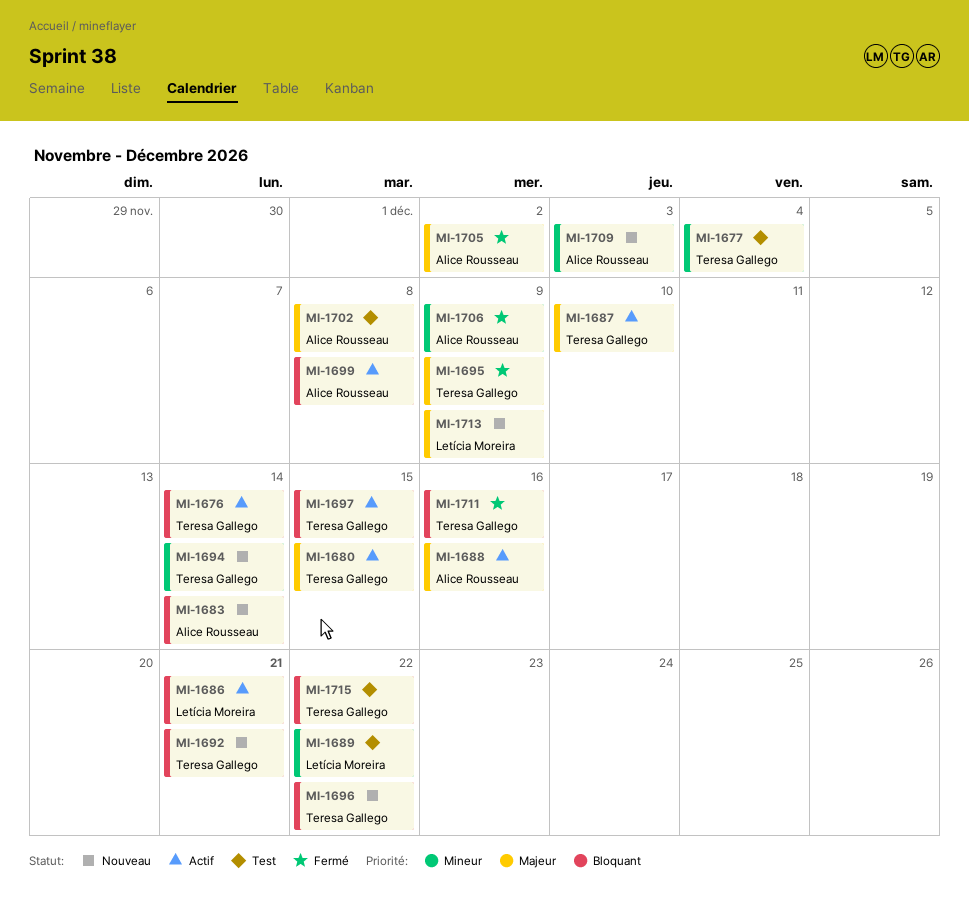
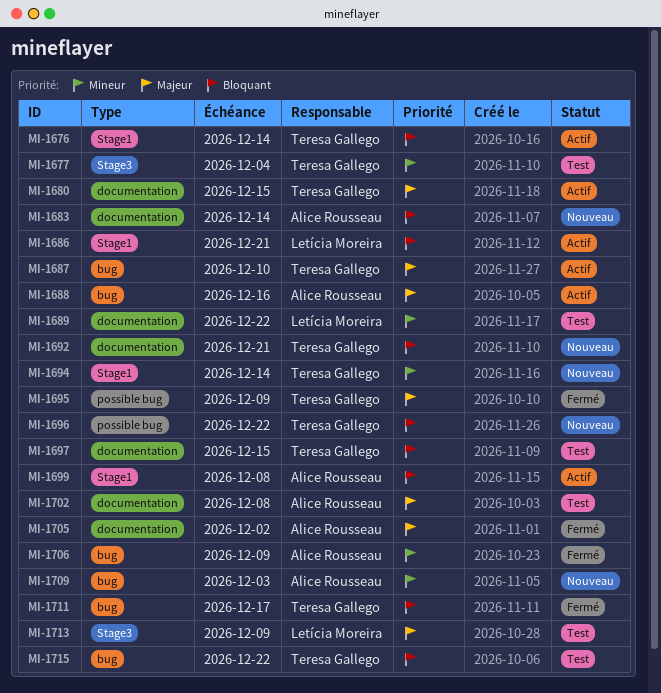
MI-1697, status: Actif -> Test
MI-1711, due: Dec 16 -> Dec 17
MI-1713, status: Nouveau -> Test

